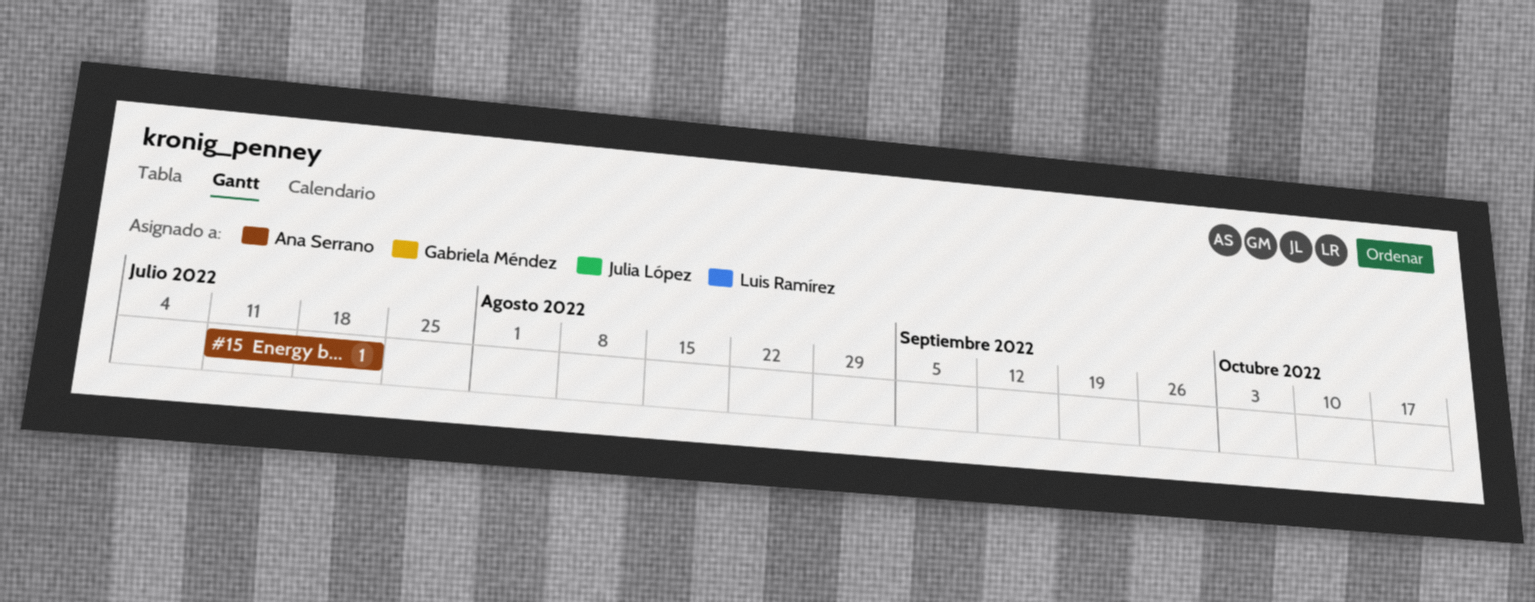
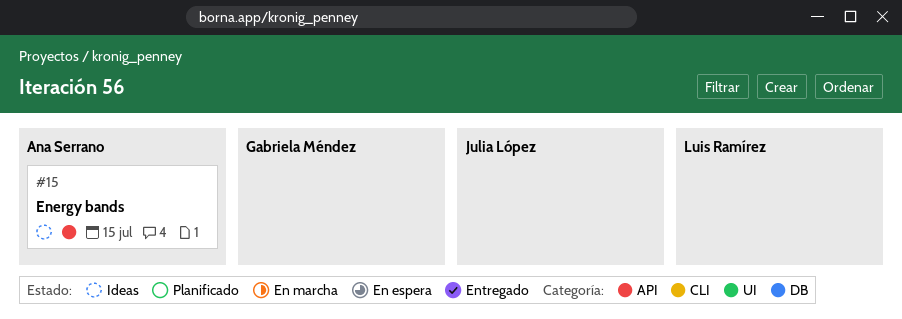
#15, due: Jul 22 -> Jul 15

